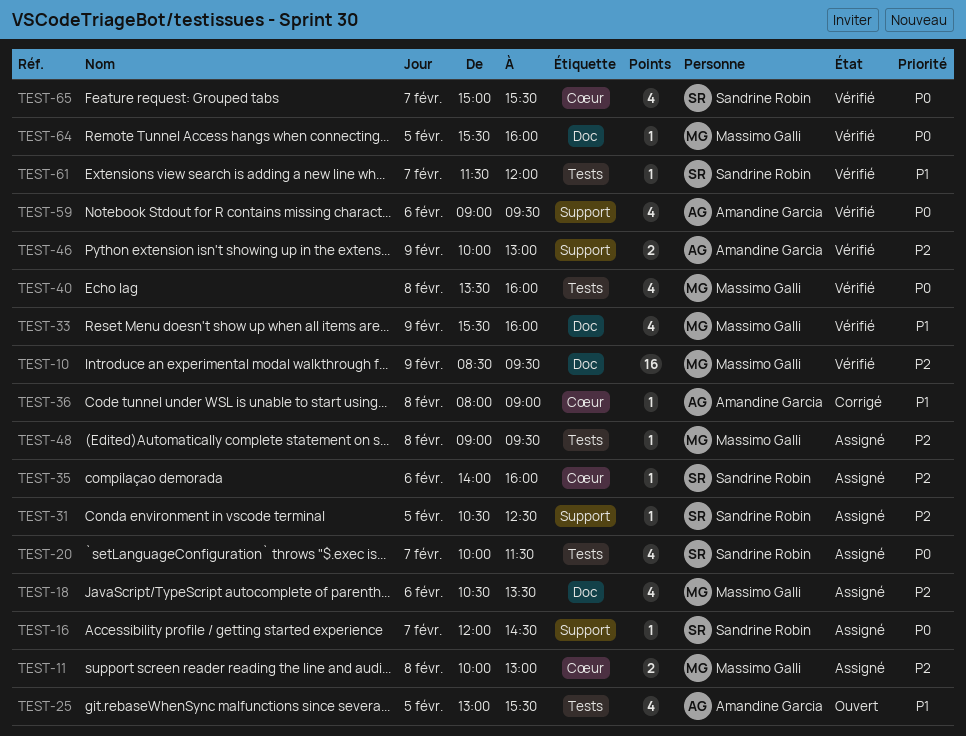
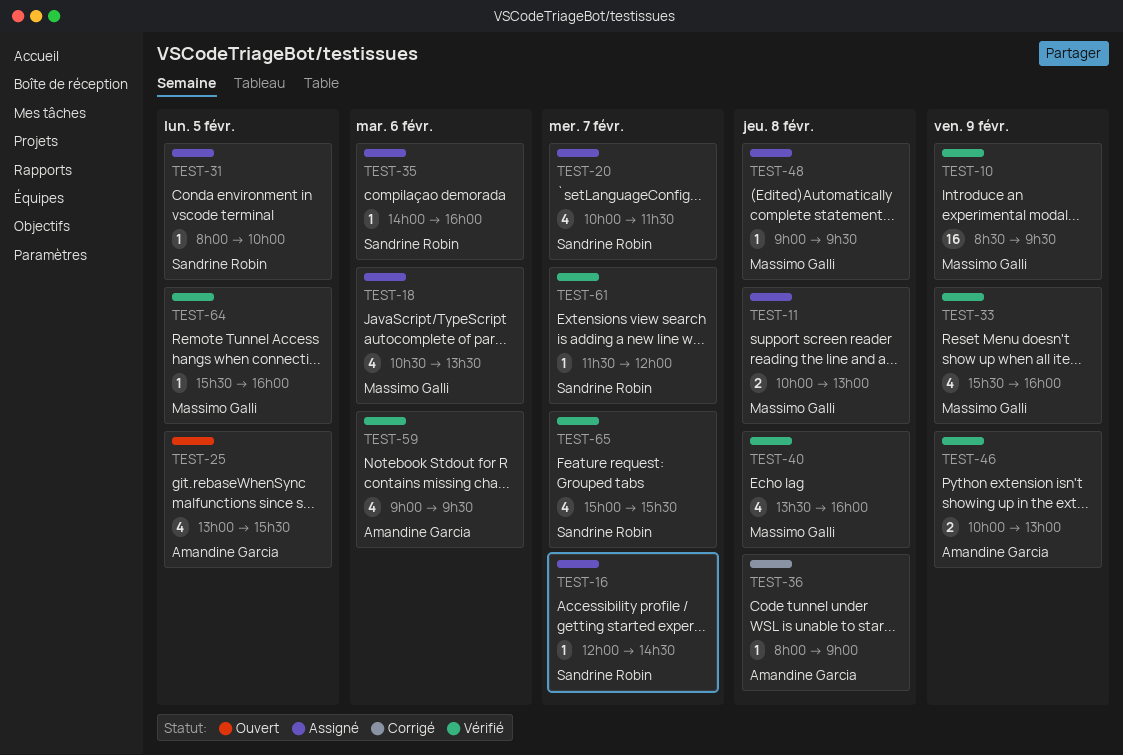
TEST-31, begins: 10:30 -> 08:00
TEST-31, ends: 12:30 -> 10:00

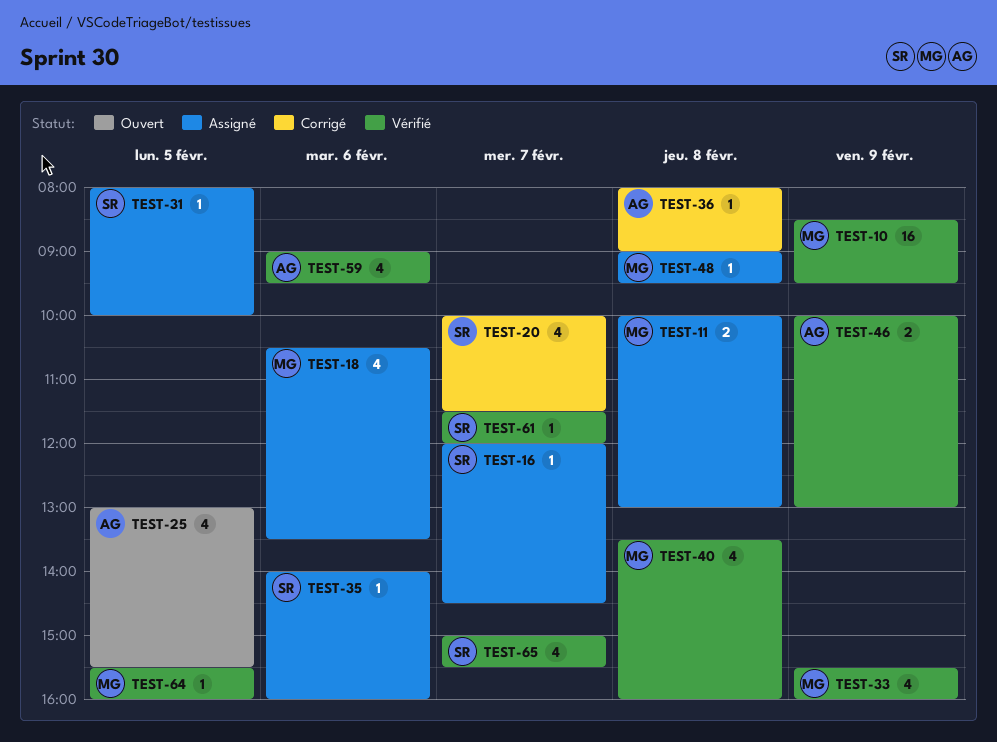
TEST-20, status: Assigné -> Corrigé

